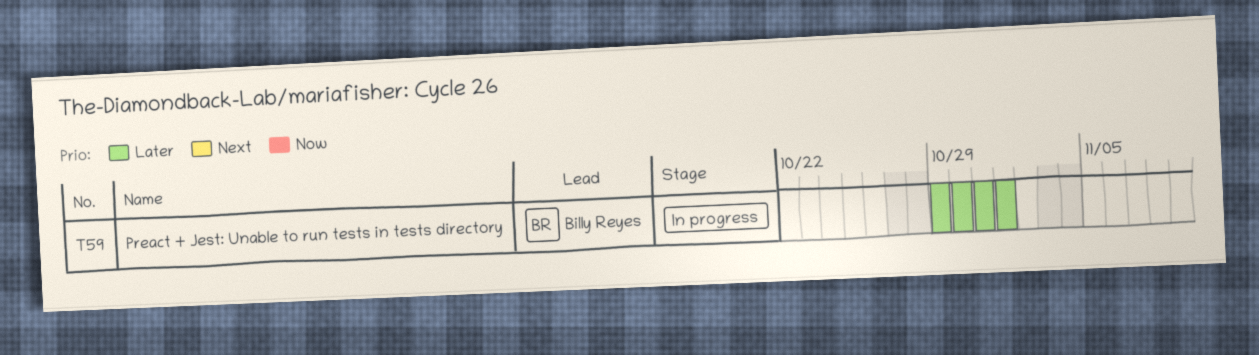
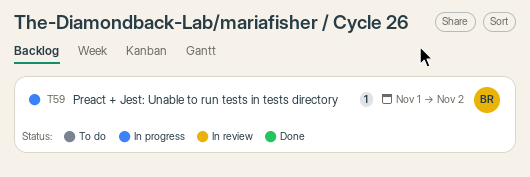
T59, start: Oct 29 -> Nov 1
T59, due: Nov 1 -> Nov 2

